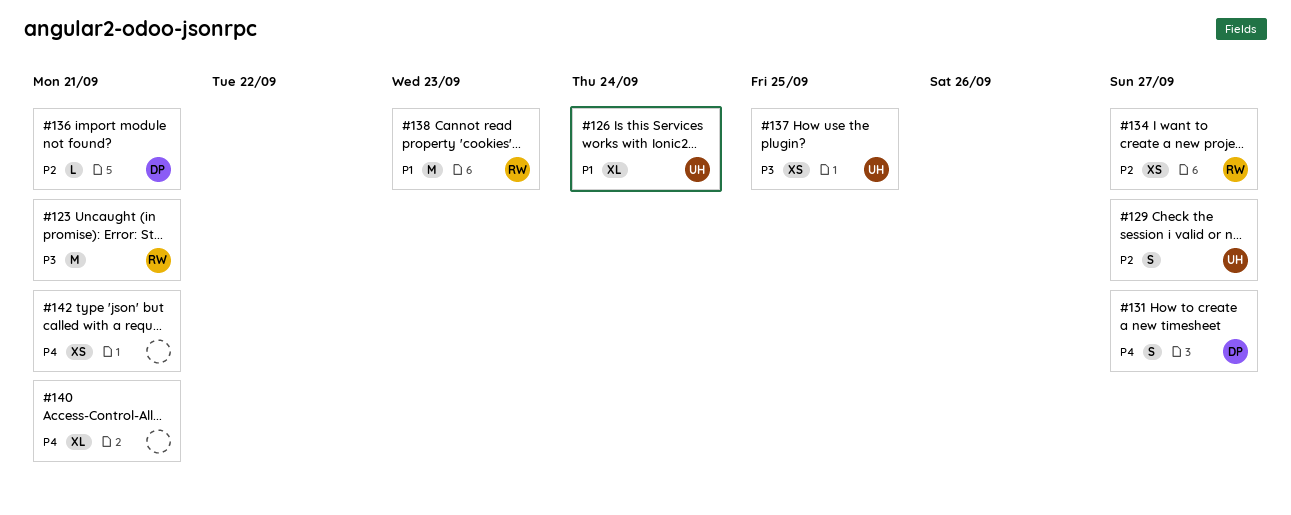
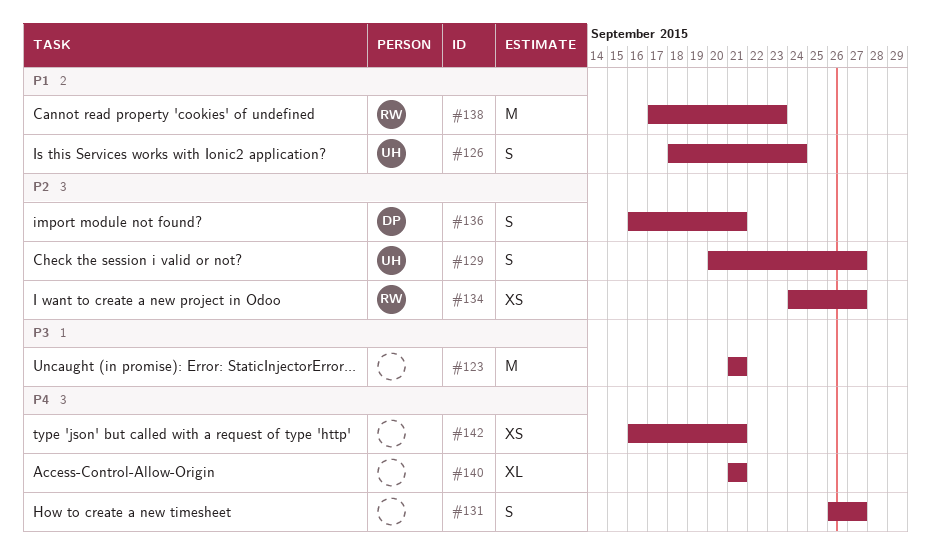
#123, owner: RW -> none
#126, estimate: XL -> S
#131, owner: DP -> none
#136, estimate: L -> S
#137: present -> none

